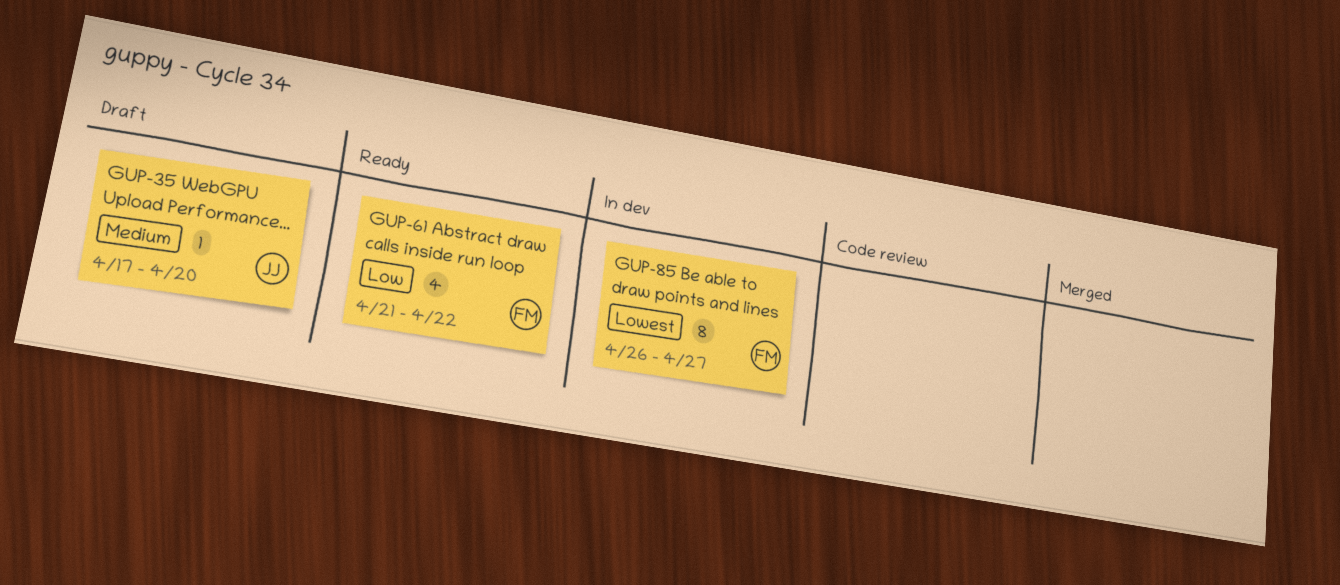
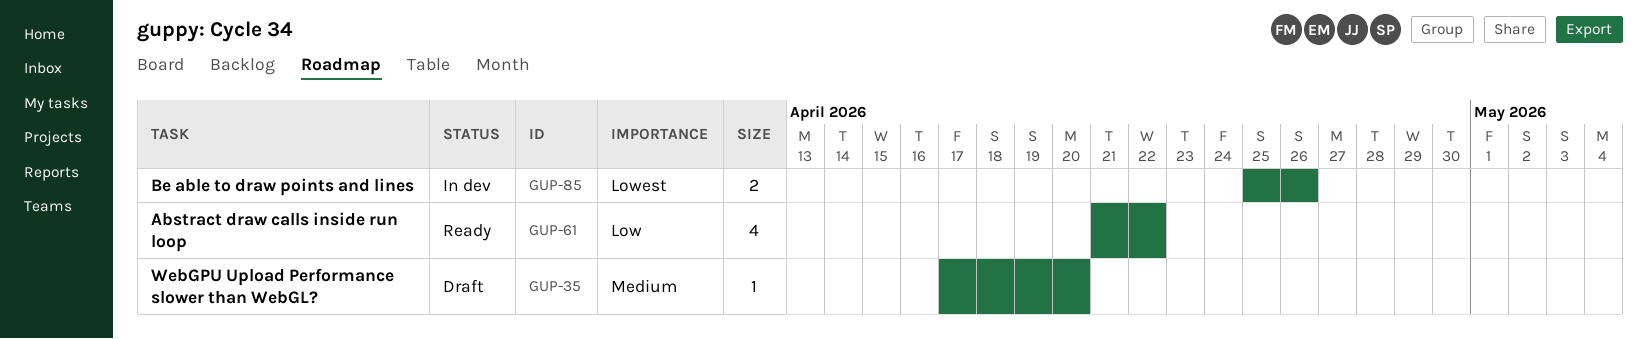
GUP-85, estimate: 8 -> 2
GUP-85, start: Apr 26 -> Apr 25
GUP-85, due: Apr 27 -> Apr 26

